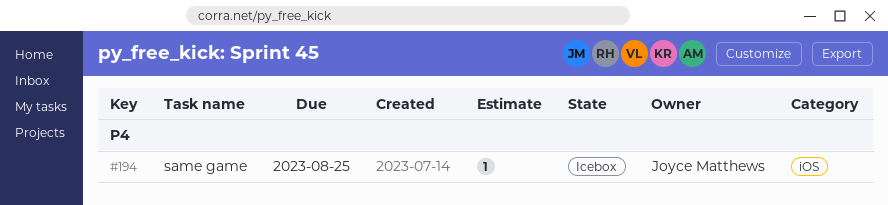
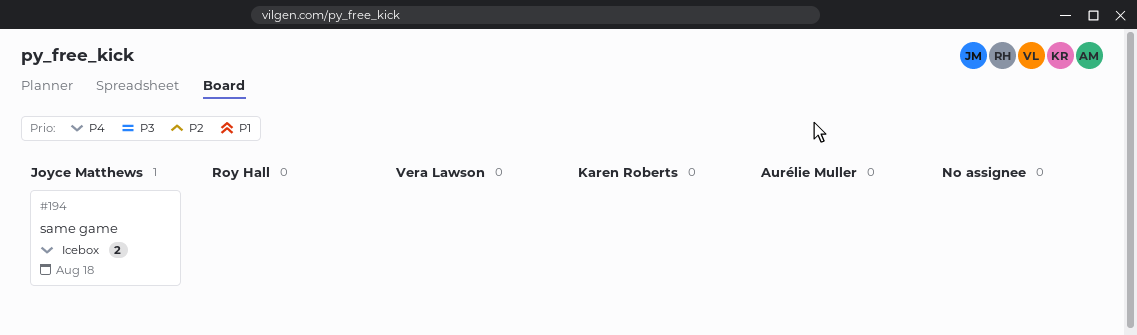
#194, estimate: 1 -> 2
#194, due: Aug 25 -> Aug 18

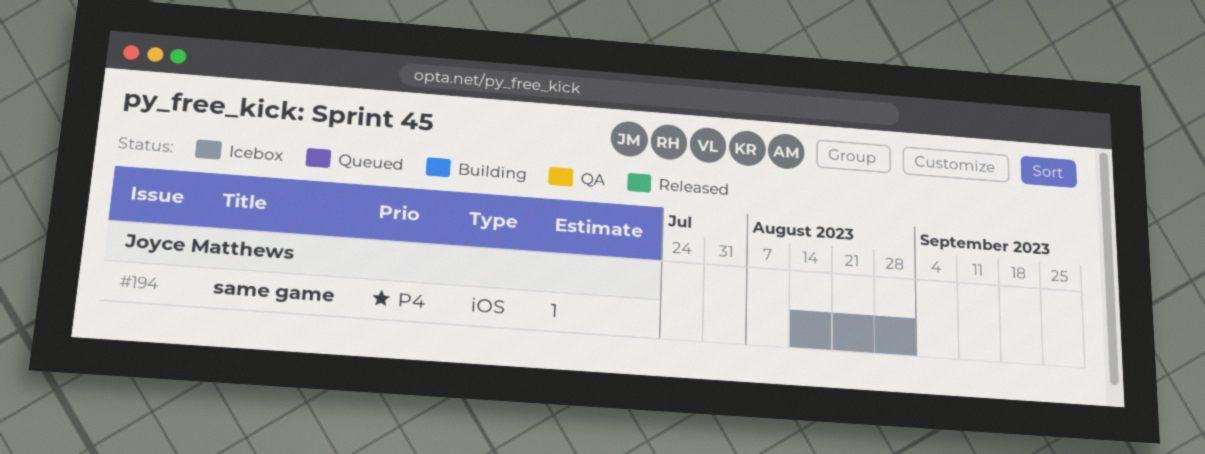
#194, estimate: 2 -> 1
#194, due: Aug 18 -> Sep 1

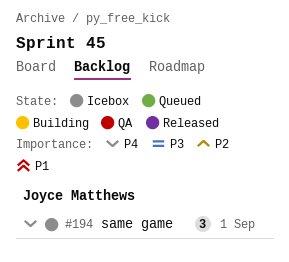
#194, estimate: 1 -> 3

